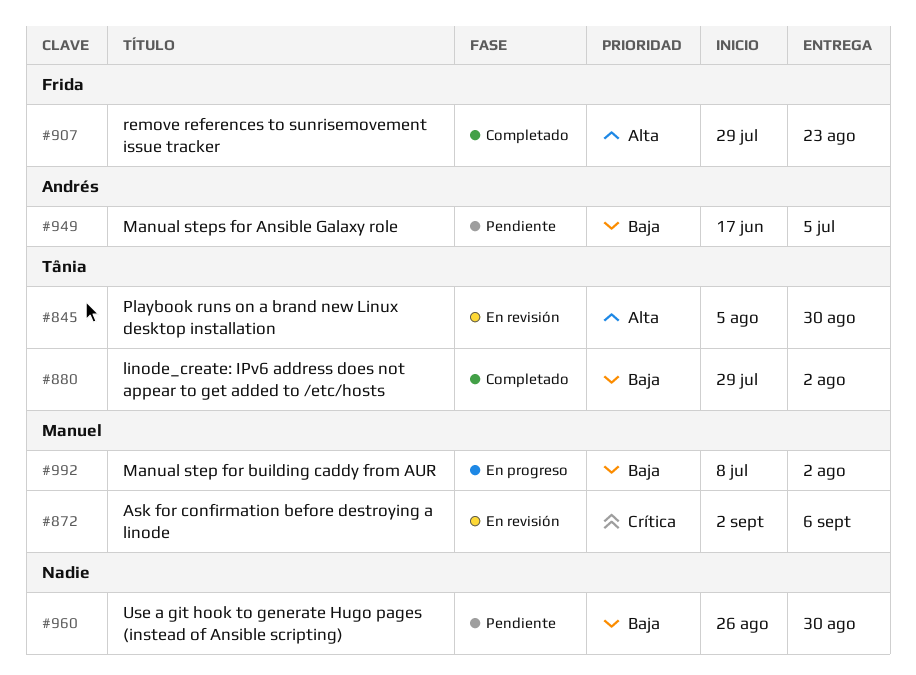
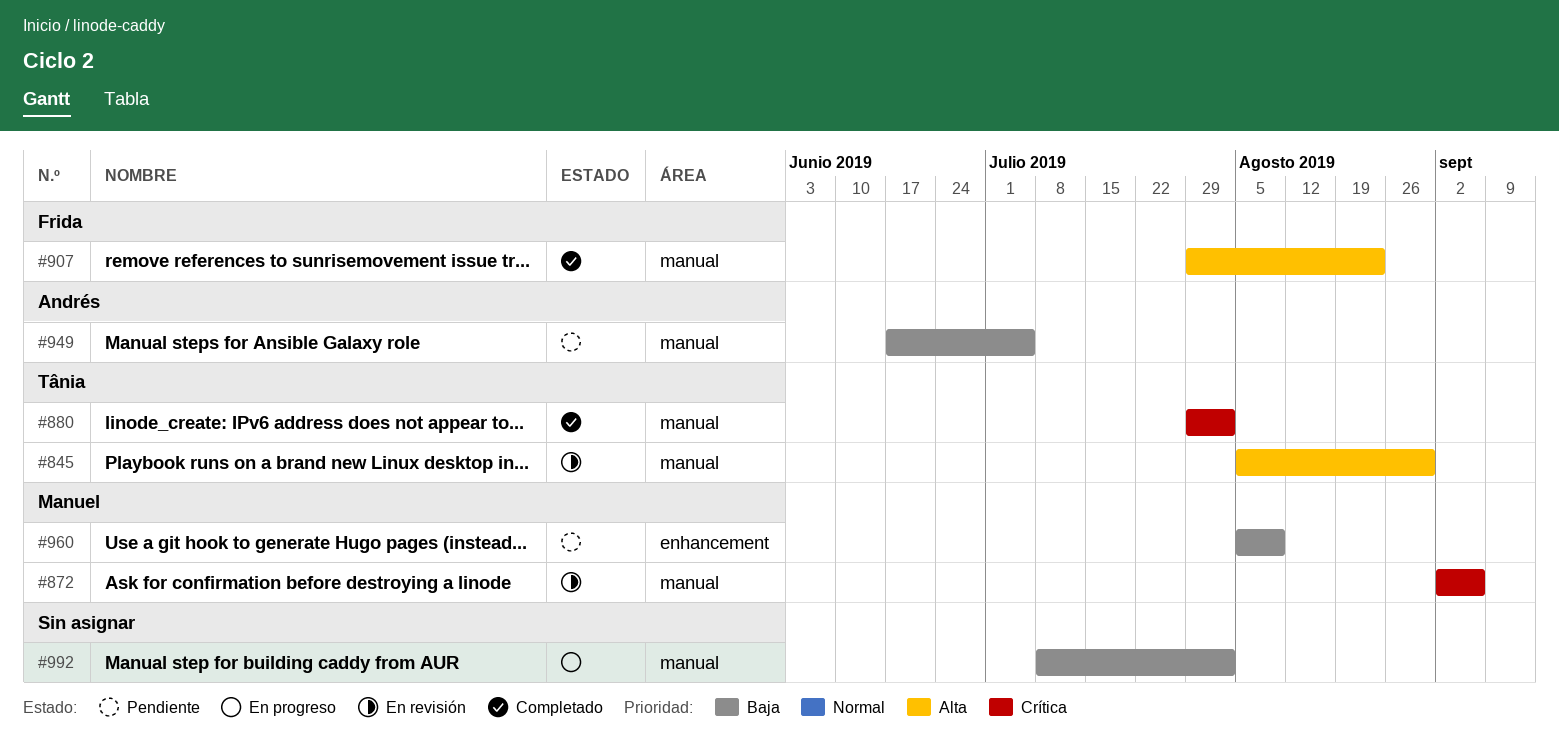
#880, priority: Baja -> Crítica
#960, owner: none -> Manuel
#960, start: Aug 26 -> Aug 5
#960, due: Aug 30 -> Aug 9
#992, owner: Manuel -> none

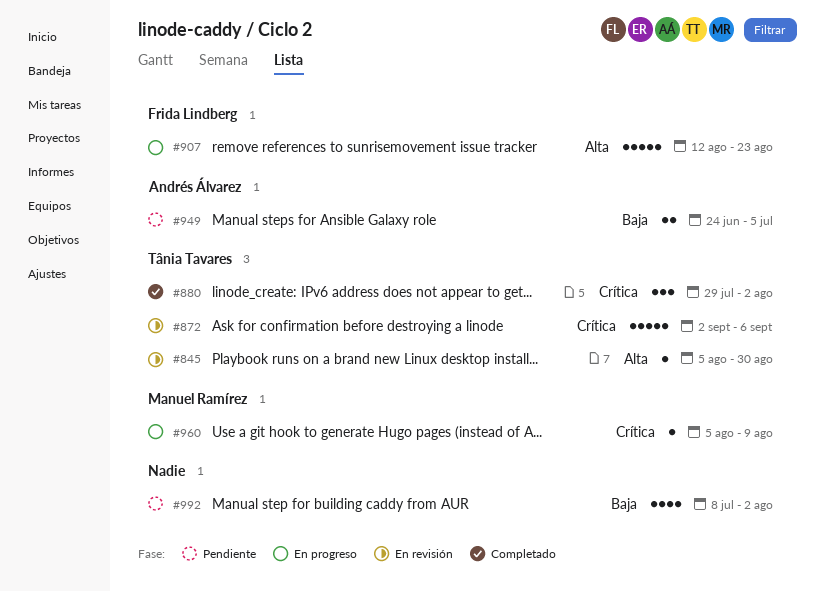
#872, owner: Manuel Ramírez -> Tânia Tavares
#907, status: Completado -> En progreso
#907, start: Jul 29 -> Aug 12
#949, start: Jun 17 -> Jun 24
#960, status: Pendiente -> En progreso
#960, priority: Baja -> Crítica
#992, status: En progreso -> Pendiente

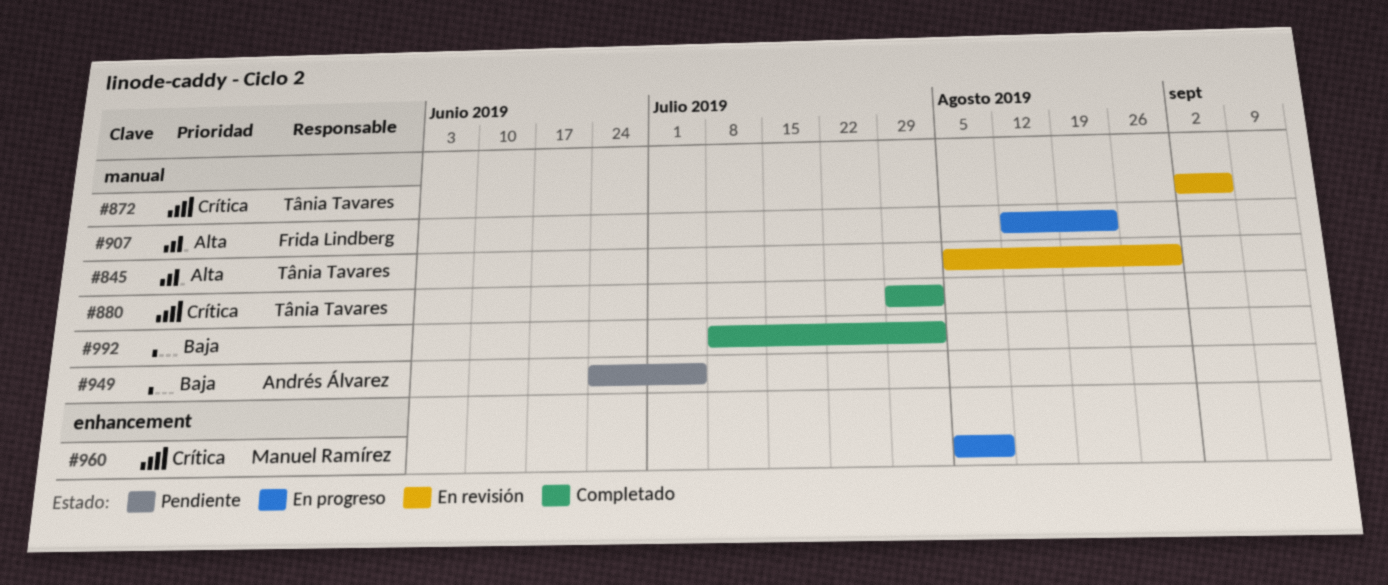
#992, status: Pendiente -> Completado

